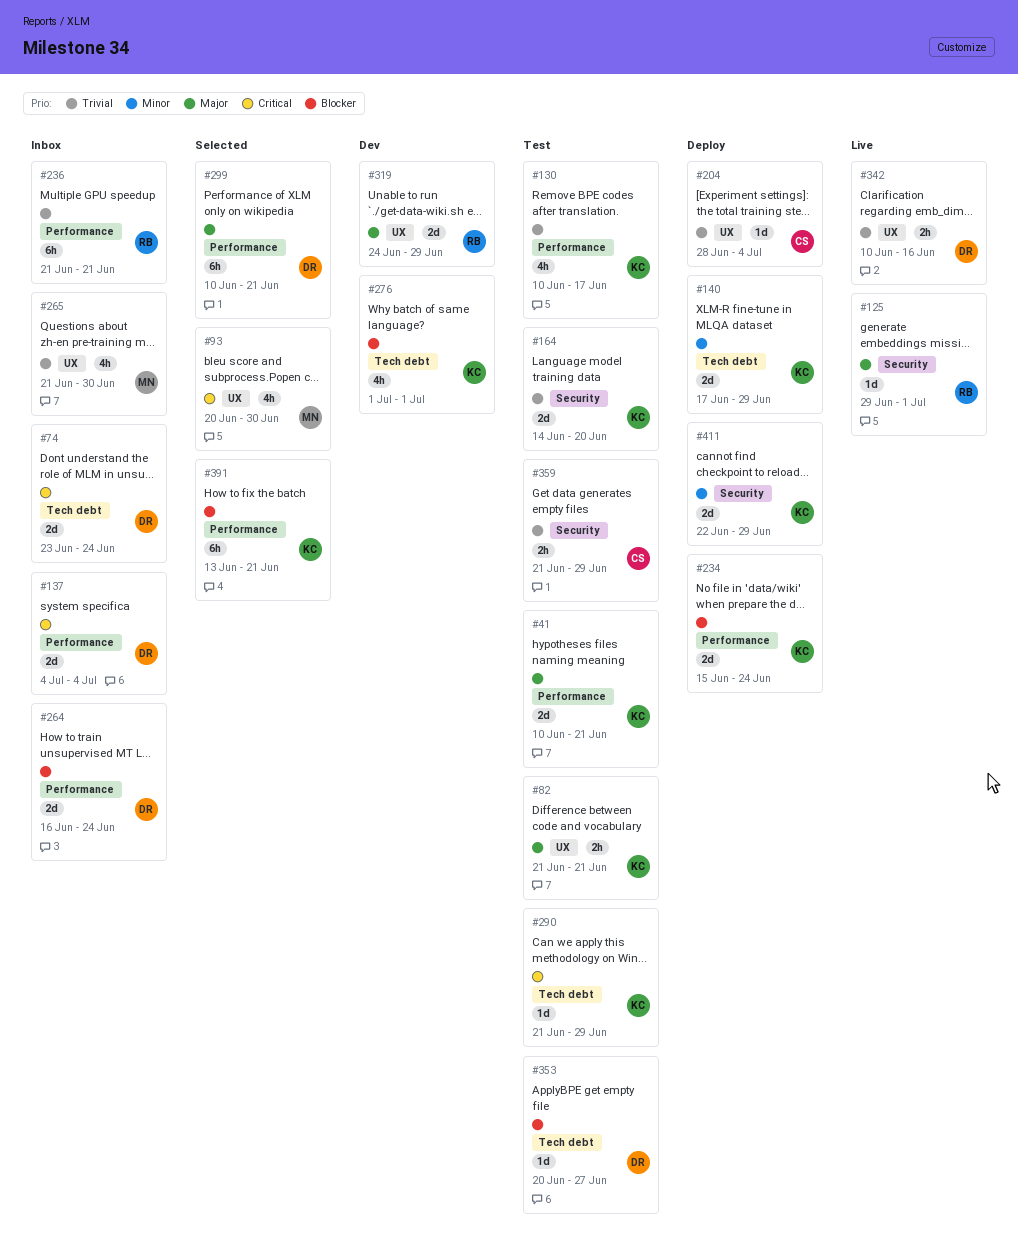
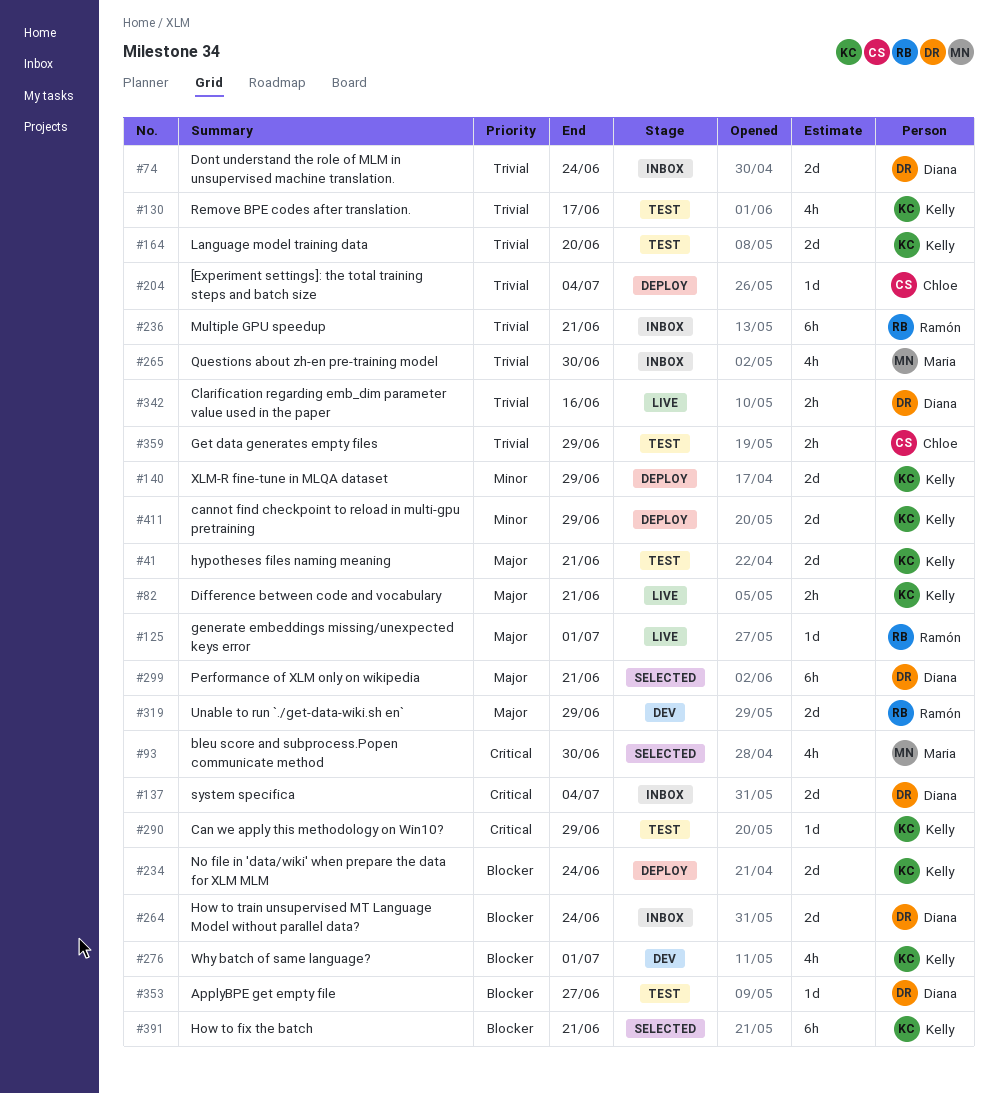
#74, priority: Critical -> Trivial
#82, status: Test -> Live

